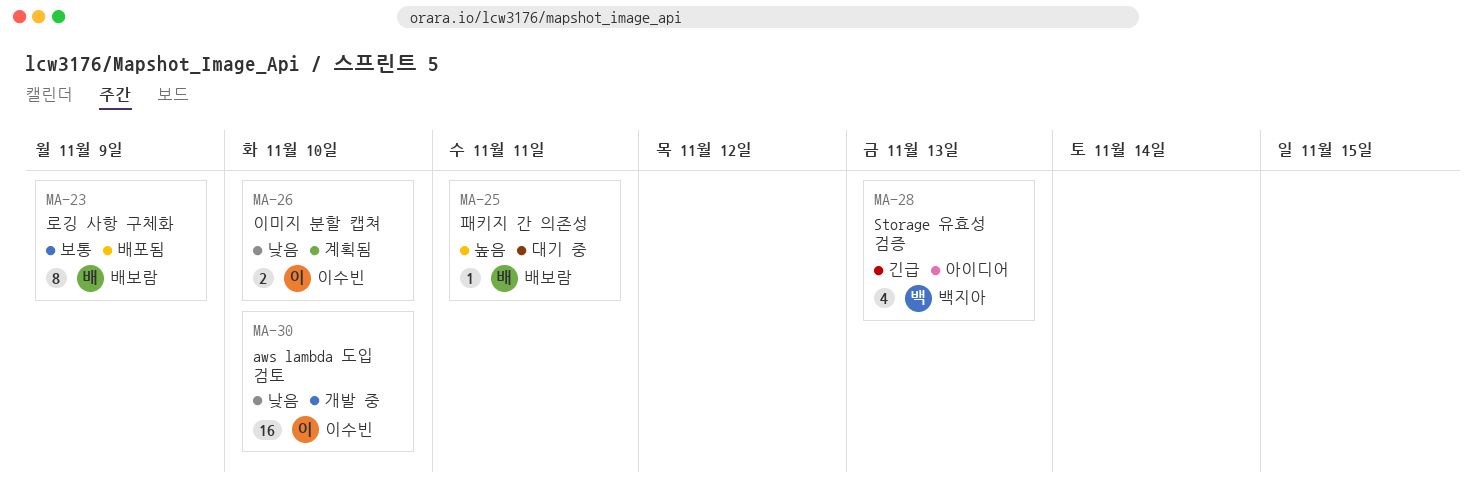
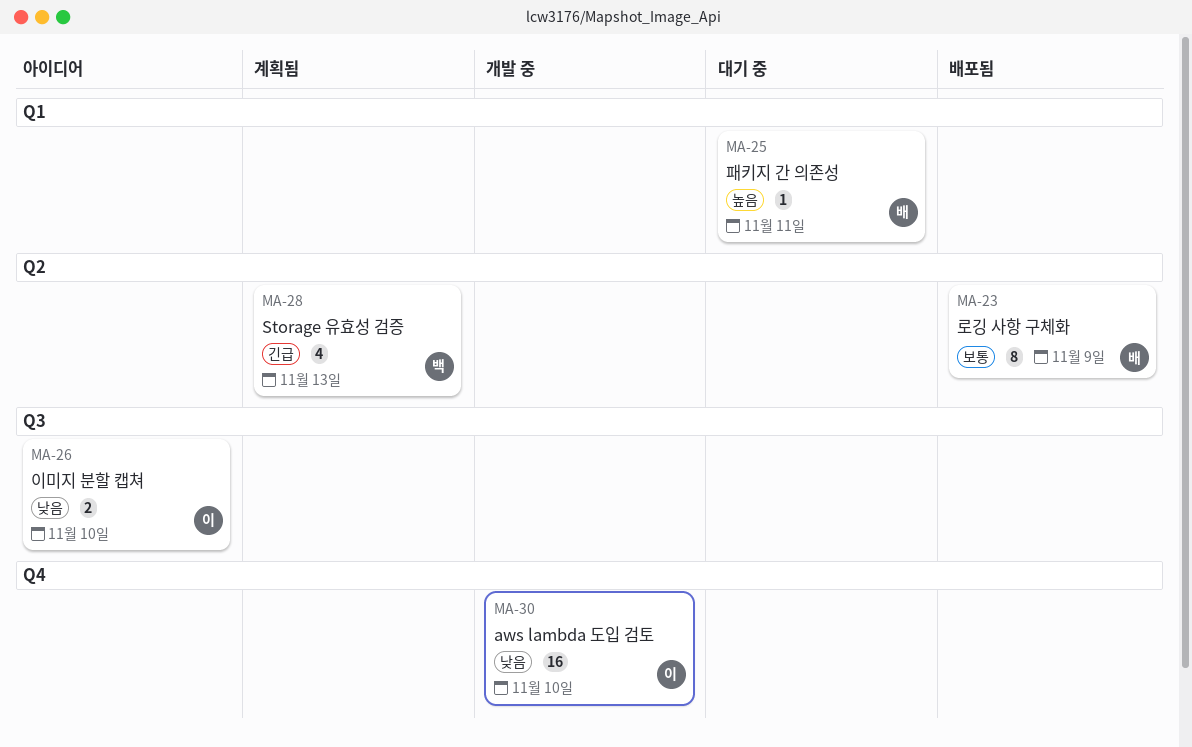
MA-26, status: 계획됨 -> 아이디어
MA-28, status: 아이디어 -> 계획됨

